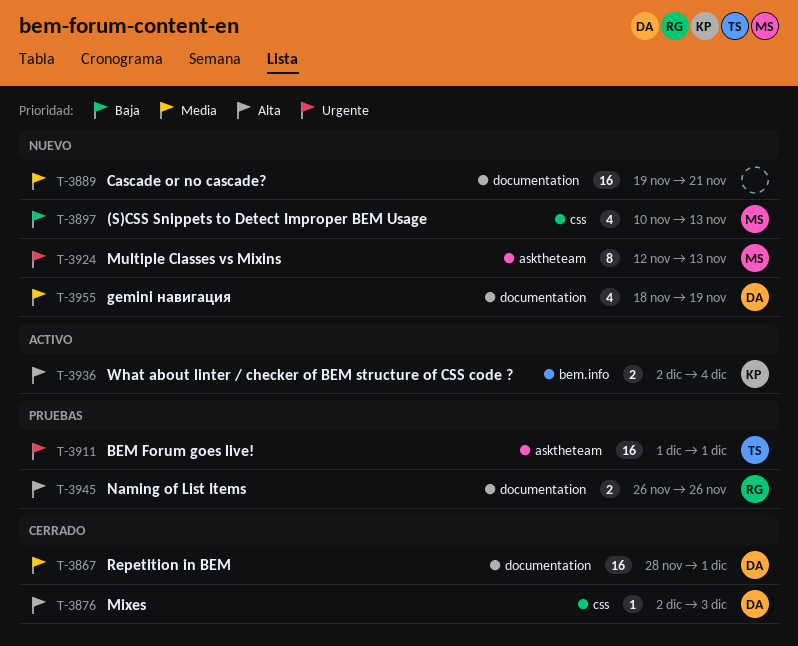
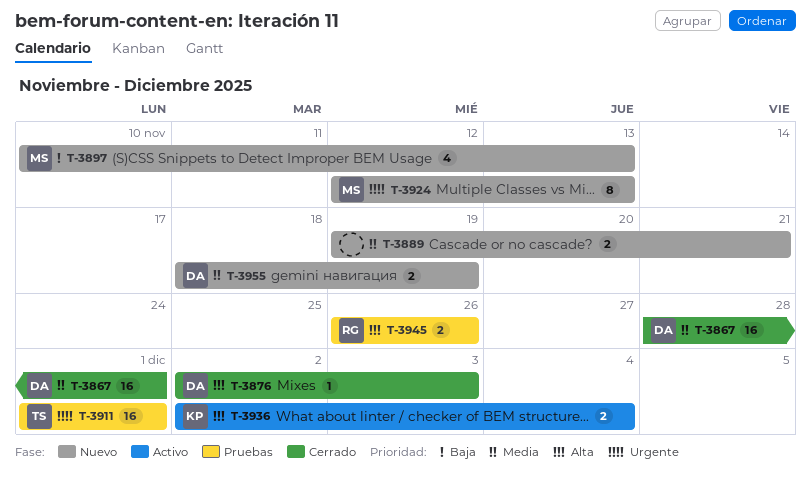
T-3889, estimate: 16 -> 2
T-3955, estimate: 4 -> 2

